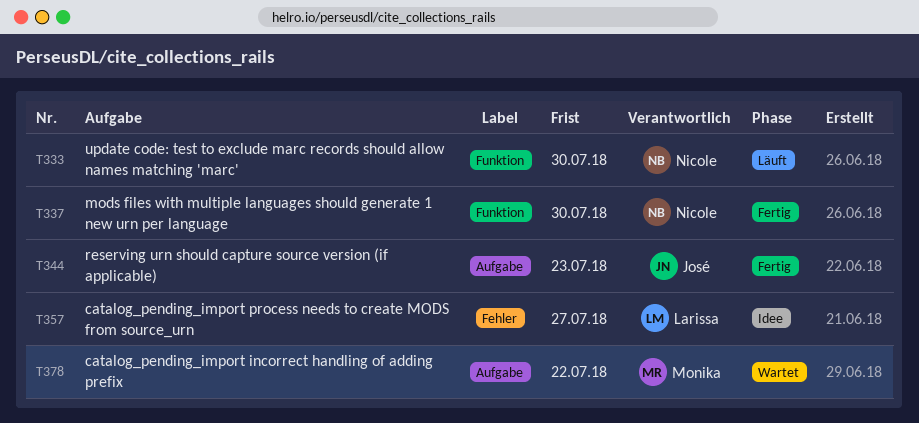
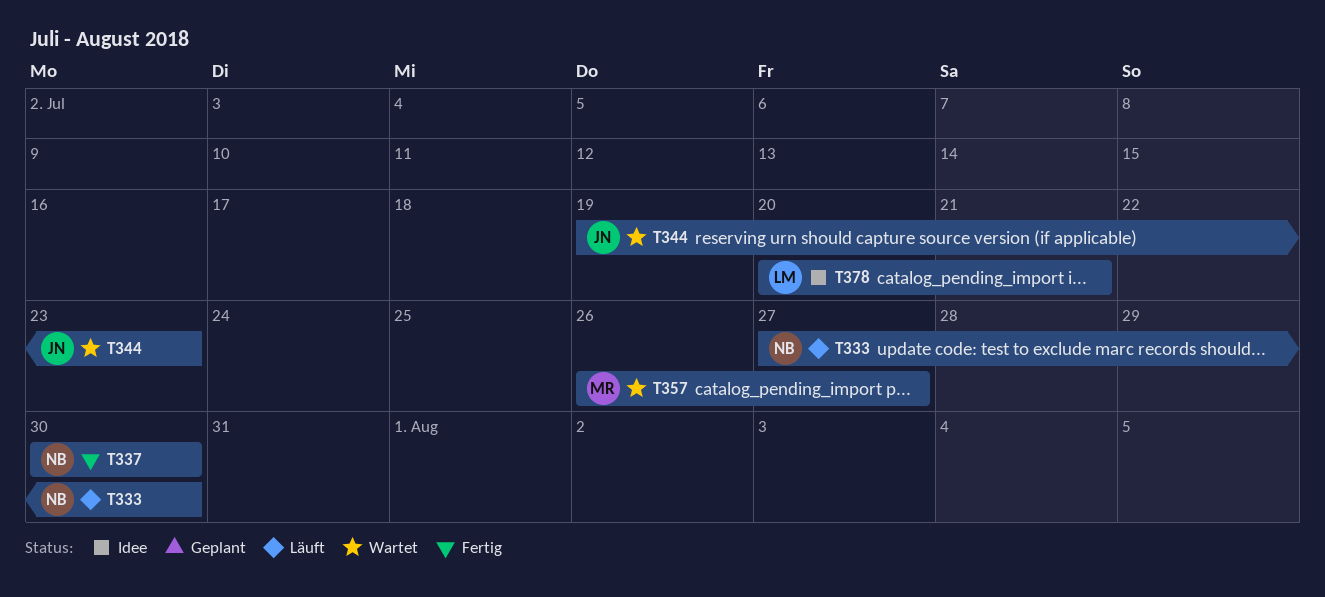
T344, status: Fertig -> Wartet
T357, status: Idee -> Wartet
T357, owner: Larissa -> Monika
T378, status: Wartet -> Idee
T378, owner: Monika -> Larissa
T378, due: Jul 22 -> Jul 21

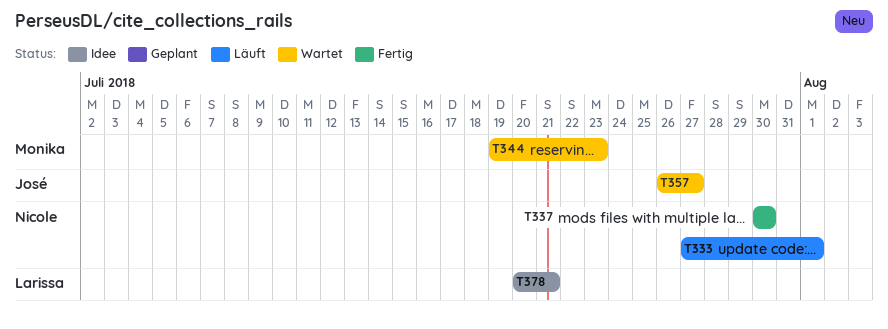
T333, due: Jul 30 -> Aug 1
T344, owner: José -> Monika
T357, owner: Monika -> José

